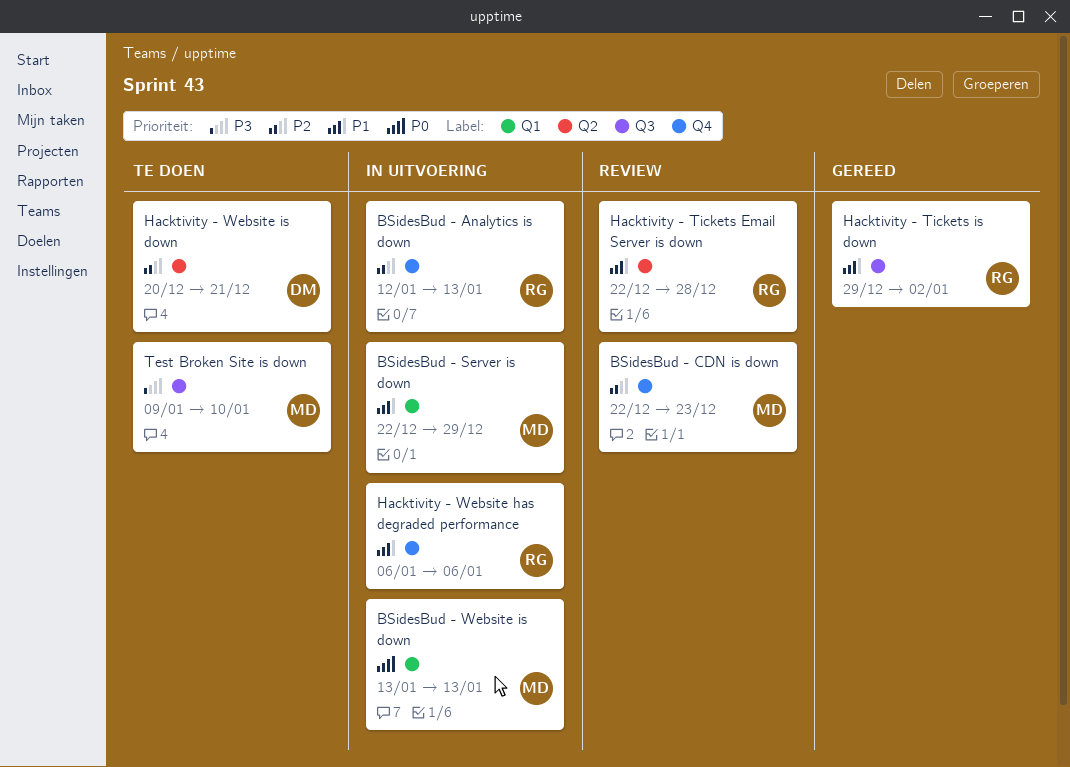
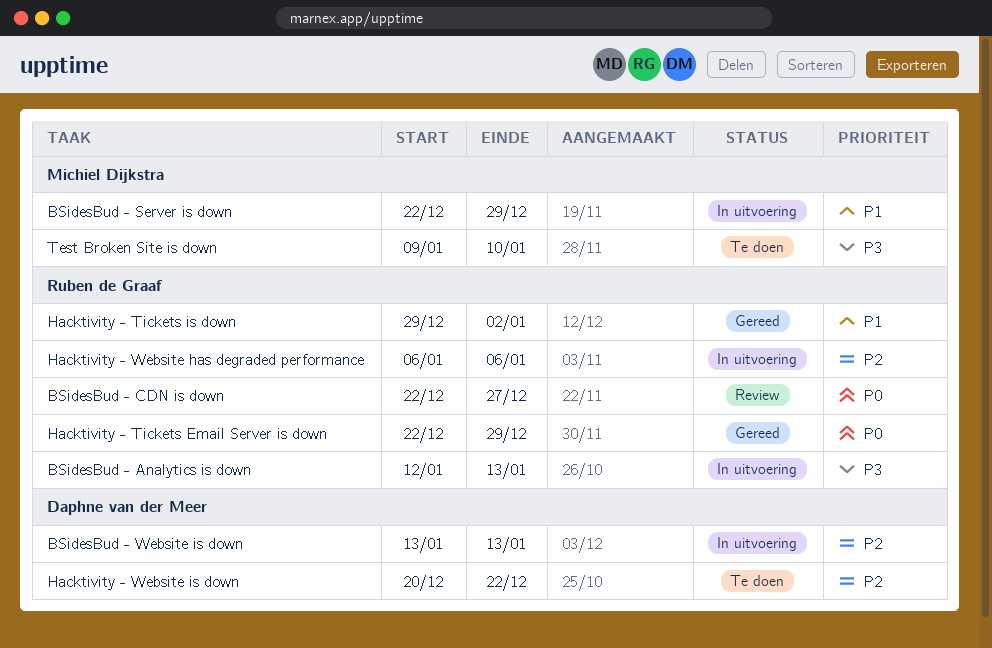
BSidesBud - Analytics is down, priority: P2 -> P3
BSidesBud - CDN is down, owner: Michiel Dijkstra -> Ruben de Graaf
BSidesBud - CDN is down, priority: P2 -> P0
BSidesBud - CDN is down, due: Dec 23 -> Dec 27
BSidesBud - Website is down, owner: Michiel Dijkstra -> Daphne van der Meer
BSidesBud - Website is down, priority: P0 -> P2
Hacktivity - Tickets Email Server is down, status: Review -> Gereed
Hacktivity - Tickets Email Server is down, priority: P1 -> P0
Hacktivity - Tickets Email Server is down, due: Dec 28 -> Dec 29
Hacktivity - Website has degraded performance, priority: P1 -> P2
Hacktivity - Website is down, due: Dec 21 -> Dec 22

